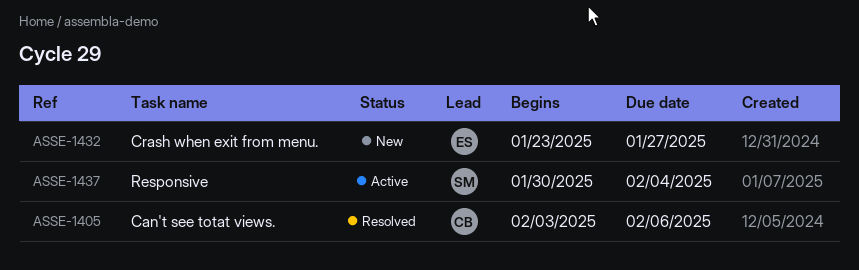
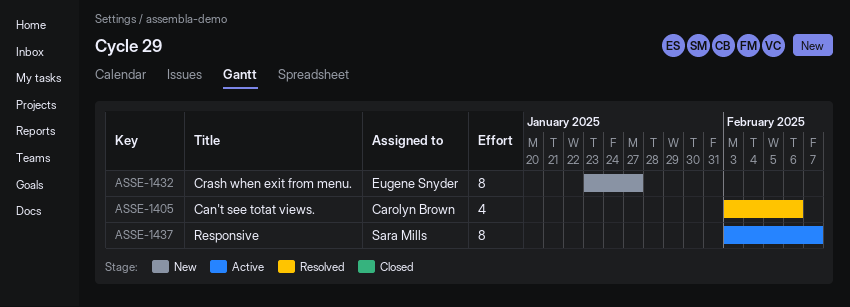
ASSE-1437, start: Jan 30 -> Feb 3
ASSE-1437, due: Feb 4 -> Feb 7

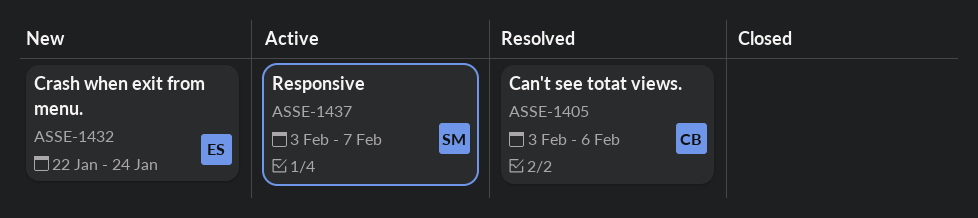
ASSE-1432, start: Jan 23 -> Jan 22
ASSE-1432, due: Jan 27 -> Jan 24

